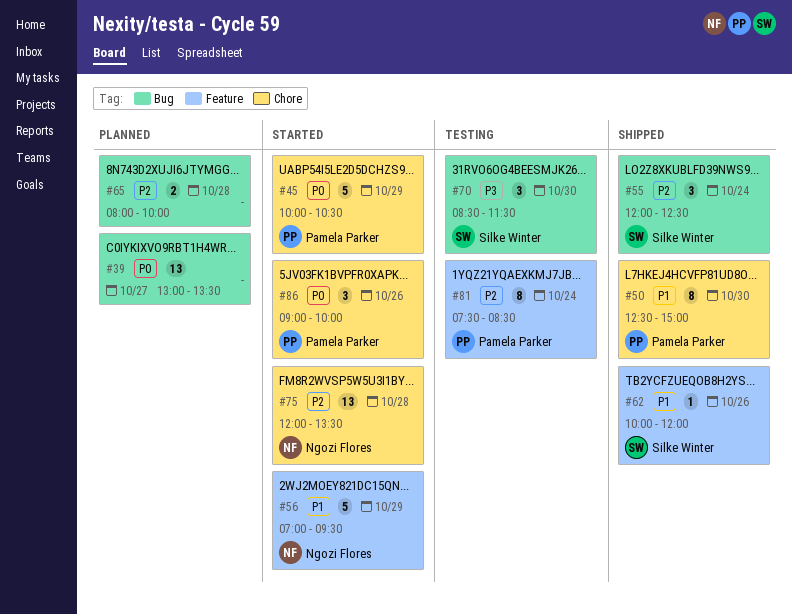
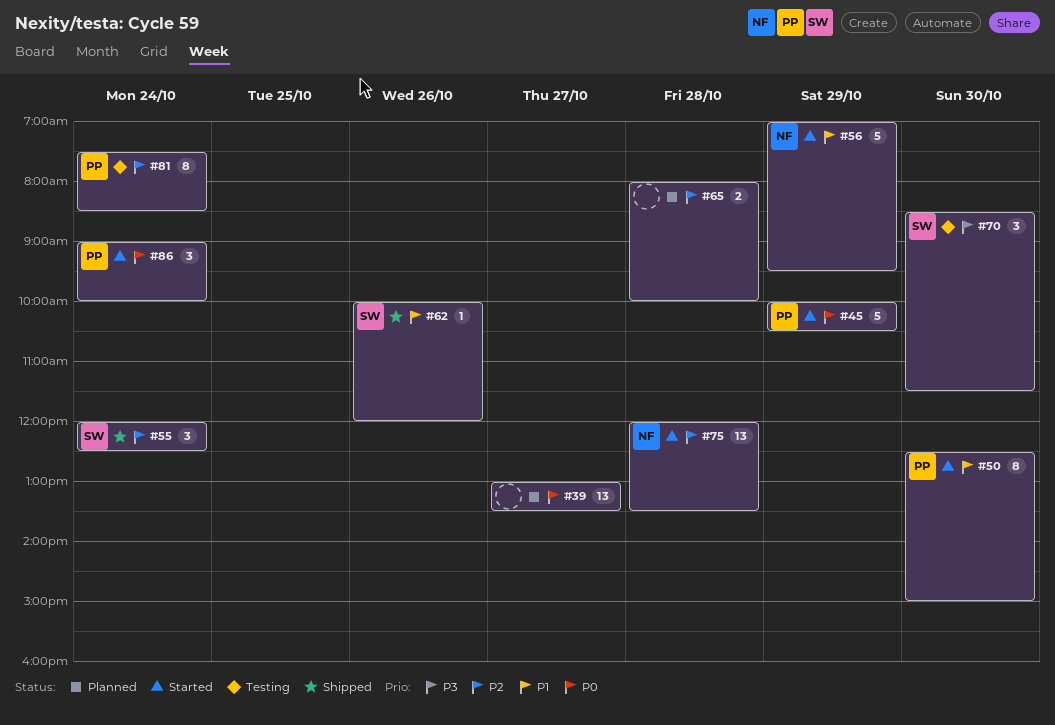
#50, status: Shipped -> Started
#86, day: Oct 26 -> Oct 24

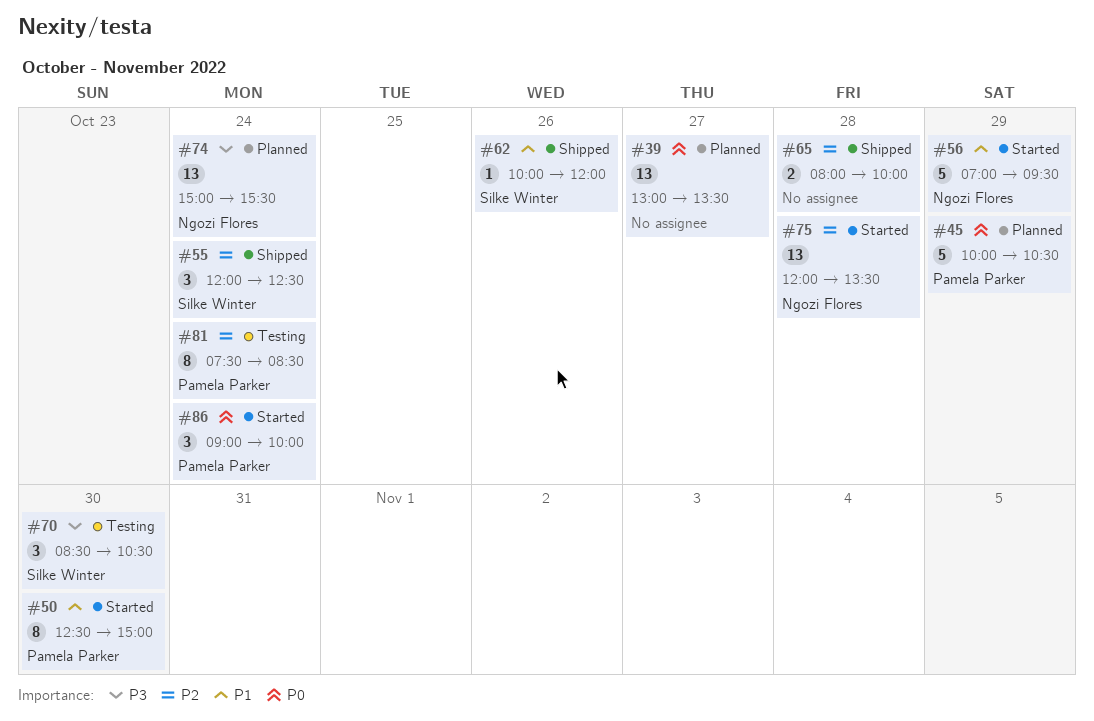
#45, status: Started -> Planned
#65, status: Planned -> Shipped
#70, ends: 11:30 -> 10:30
#74: none -> present

